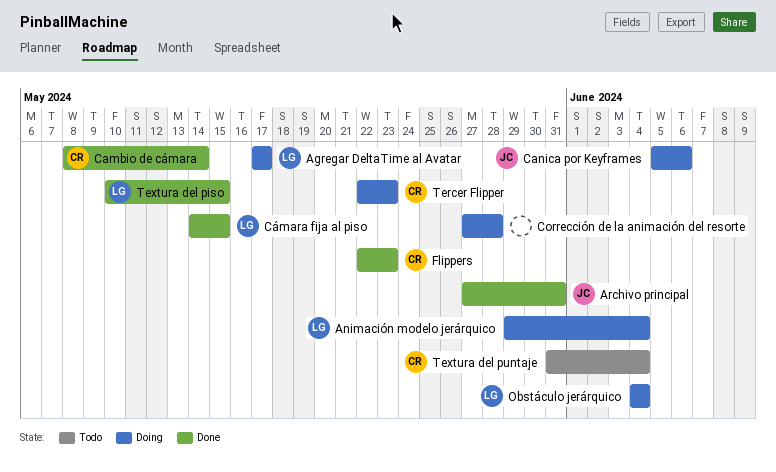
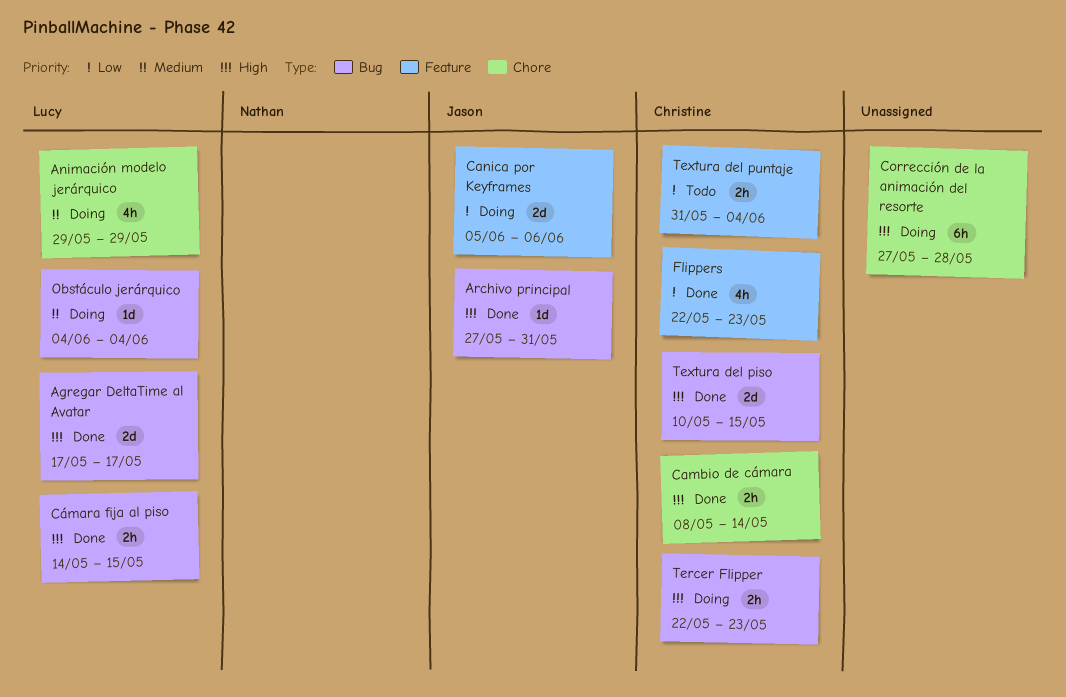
Agregar DeltaTime al Avatar, status: Doing -> Done
Animación modelo jerárquico, due: Jun 4 -> May 29
Textura del piso, owner: Lucy -> Christine

